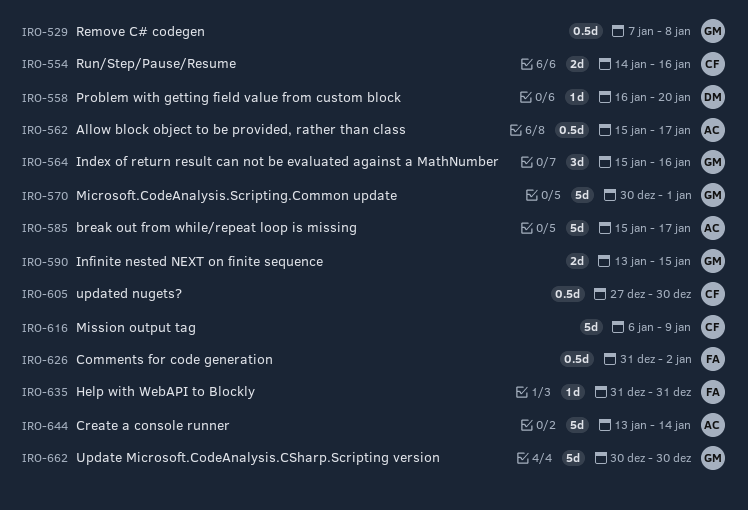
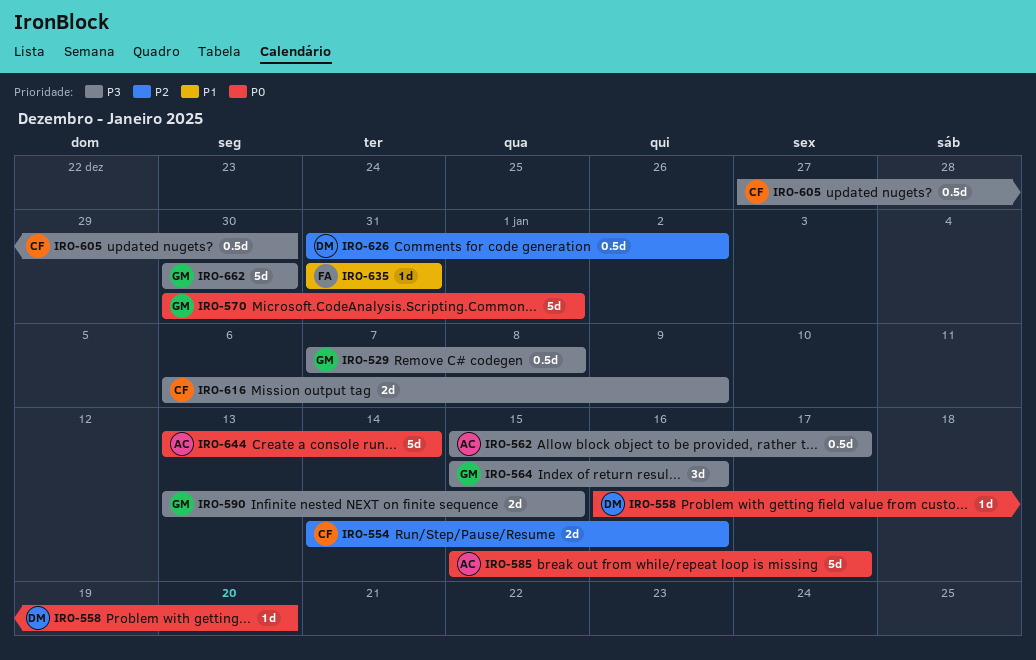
IRO-616, estimate: 5d -> 2d
IRO-626, owner: FA -> DM

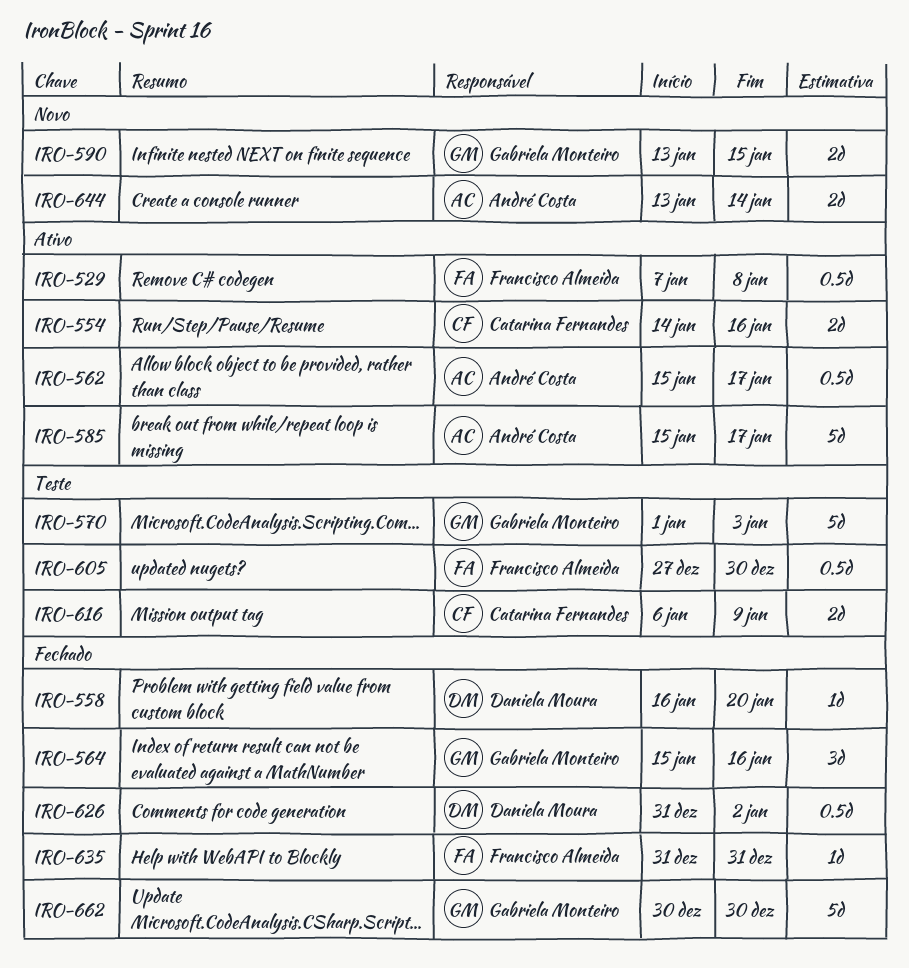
IRO-529, owner: Gabriela Monteiro -> Francisco Almeida
IRO-570, start: Dec 30 -> Jan 1
IRO-570, due: Jan 1 -> Jan 3
IRO-605, owner: Catarina Fernandes -> Francisco Almeida
IRO-644, estimate: 5d -> 2d

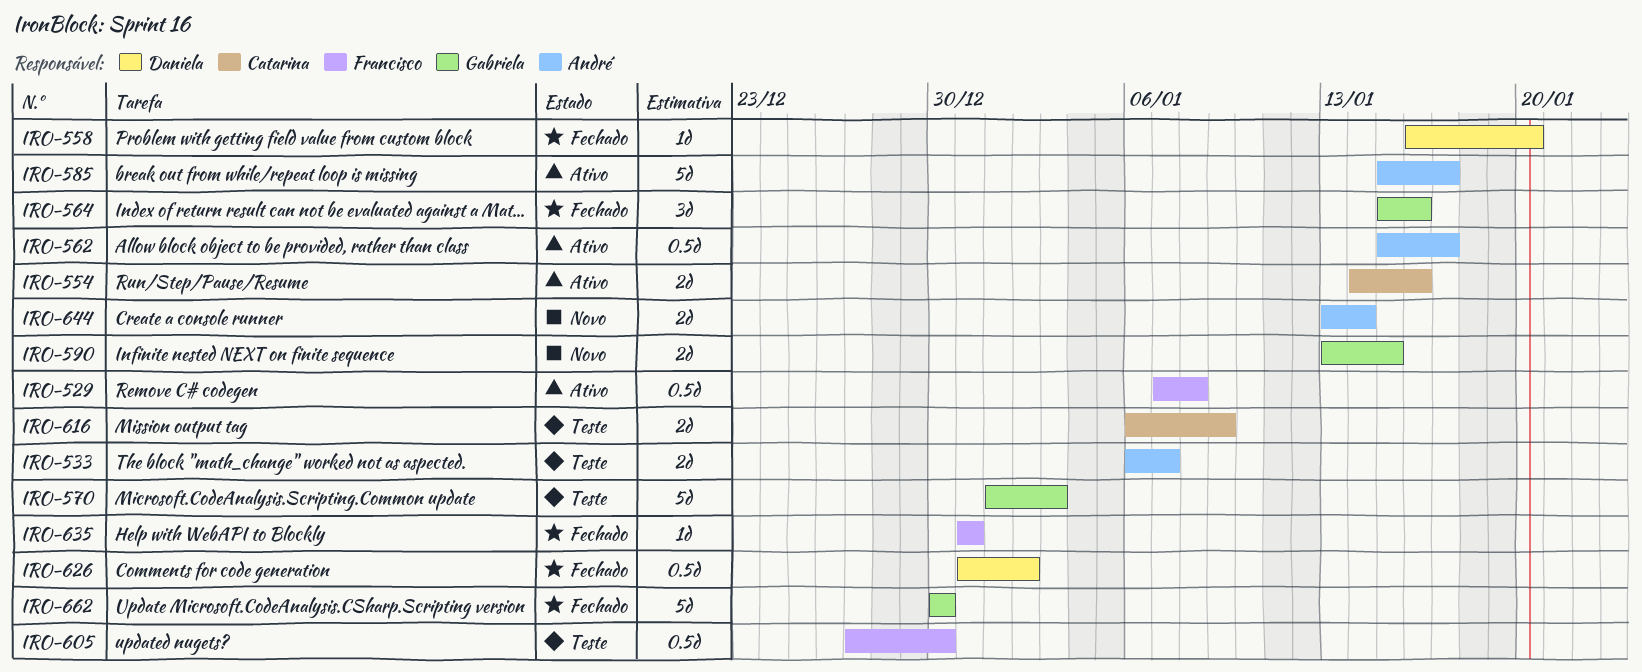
IRO-533: none -> present

